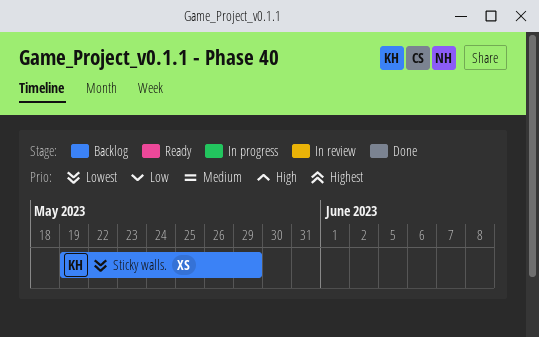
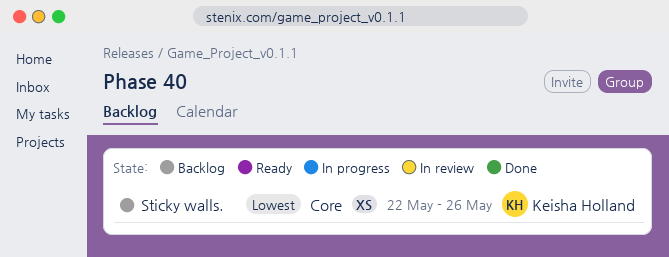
Sticky walls., start: May 19 -> May 22
Sticky walls., due: May 29 -> May 26

